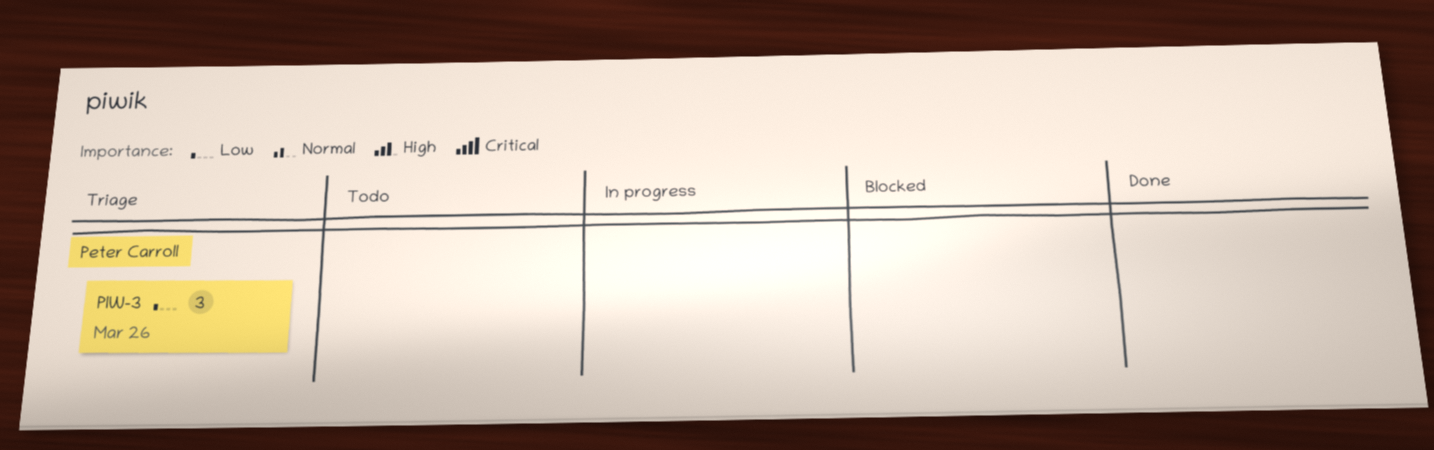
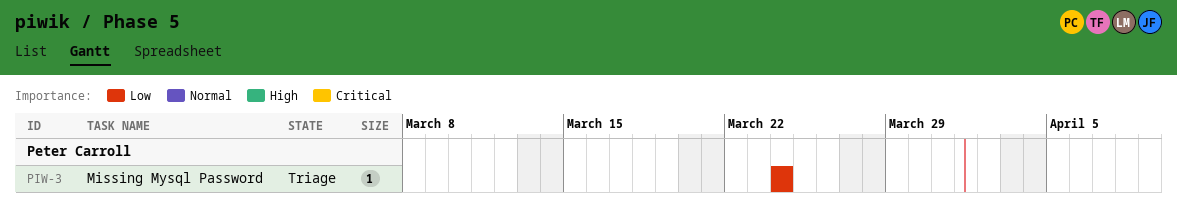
PIW-3, estimate: 3 -> 1
PIW-3, due: Mar 26 -> Mar 24

